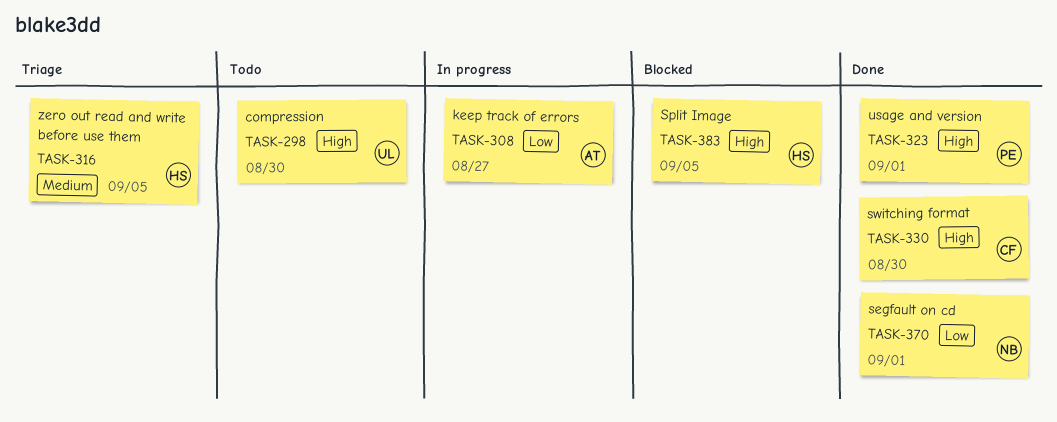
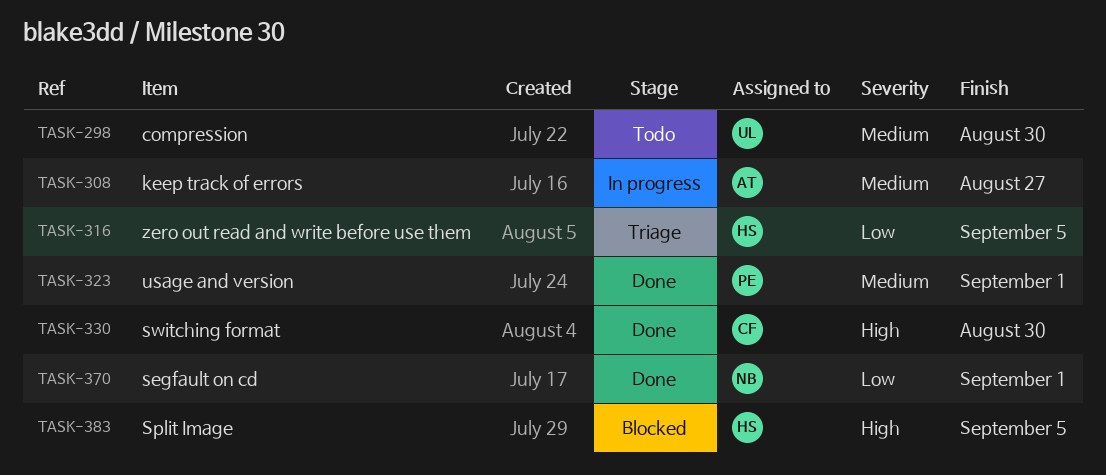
TASK-298, priority: High -> Medium
TASK-308, priority: Low -> Medium
TASK-316, priority: Medium -> Low
TASK-323, priority: High -> Medium

